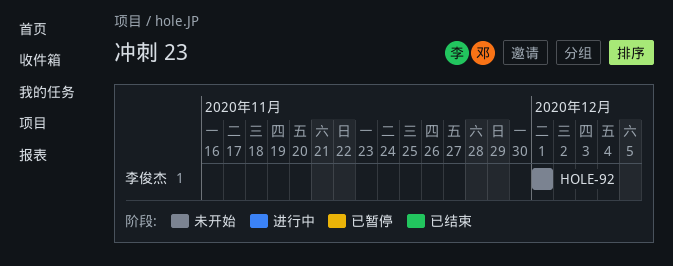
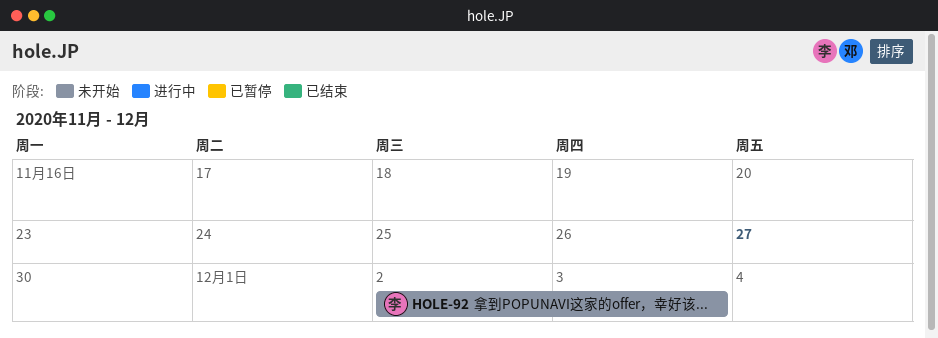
HOLE-92, start: Dec 1 -> Dec 2
HOLE-92, due: Dec 1 -> Dec 3

